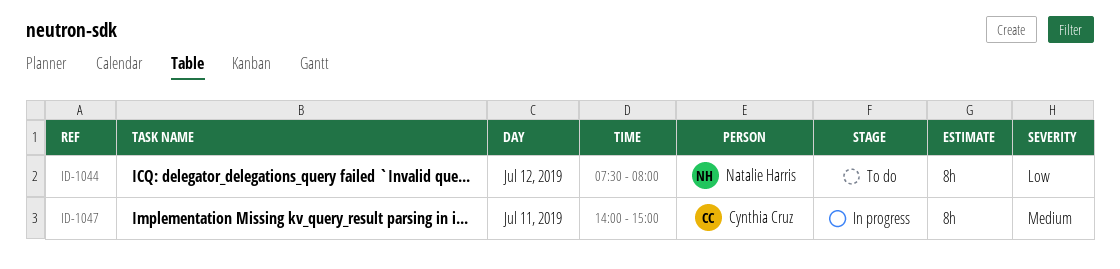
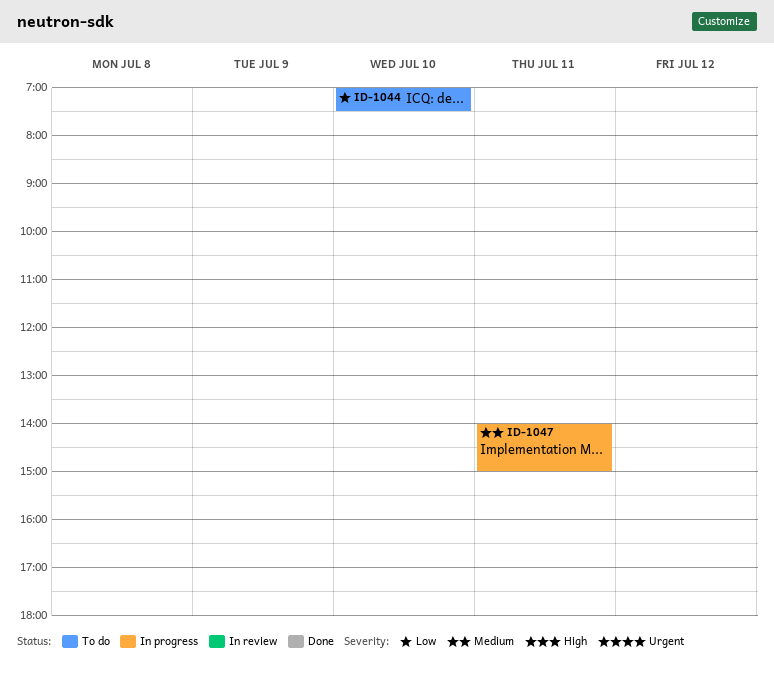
ID-1044, day: Jul 12 -> Jul 10
ID-1044, begins: 07:30 -> 07:00
ID-1044, ends: 08:00 -> 07:30

